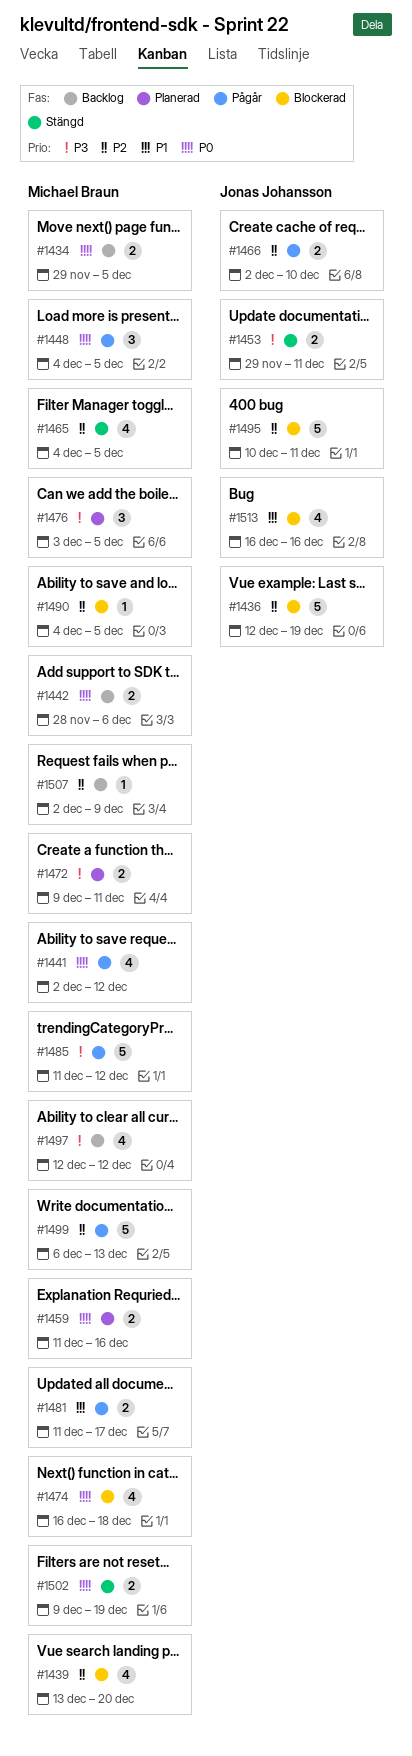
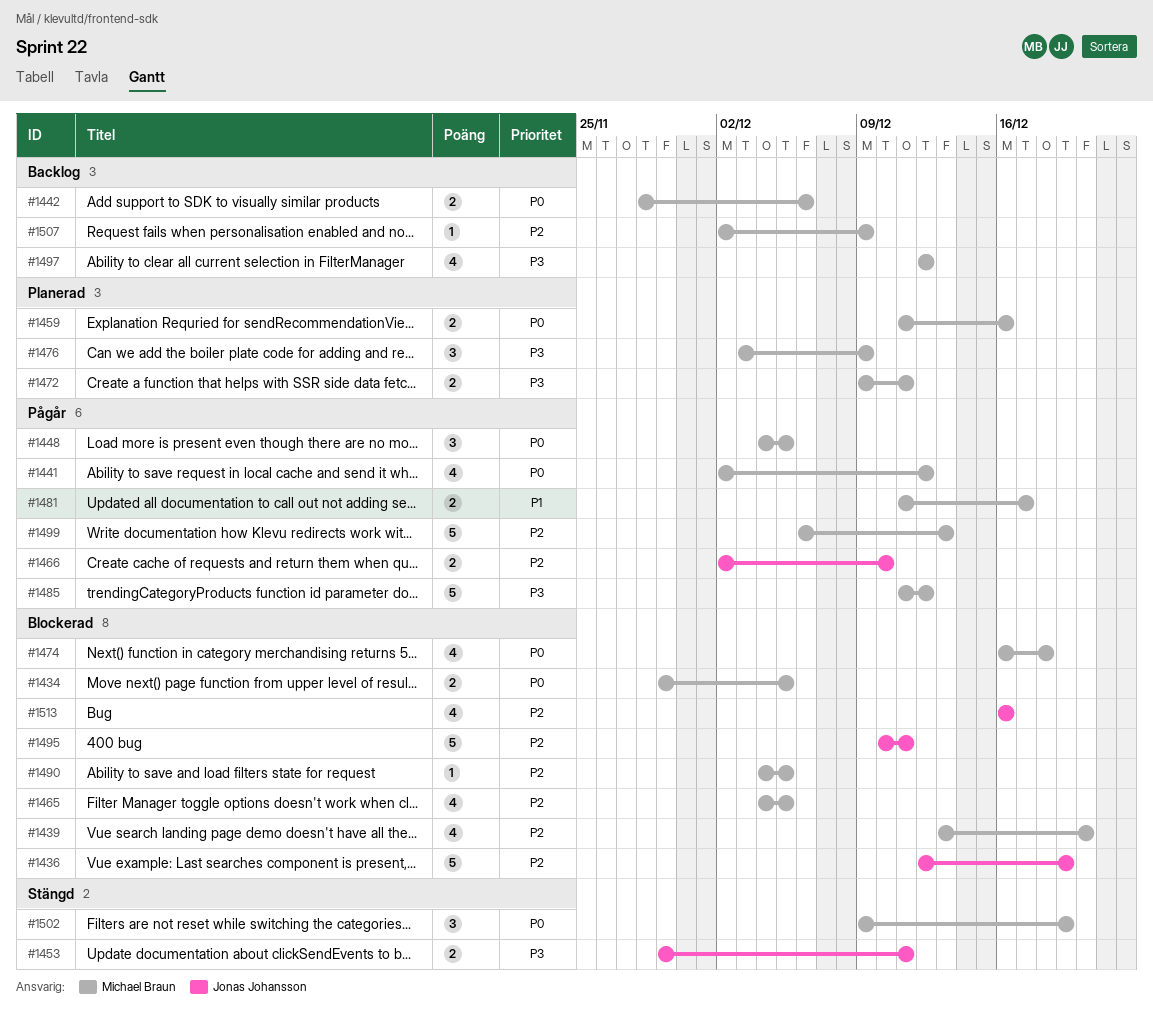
#1434, status: Backlog -> Blockerad
#1465, status: Stängd -> Blockerad
#1476, due: Dec 5 -> Dec 9
#1502, estimate: 2 -> 3
#1513, priority: P1 -> P2

